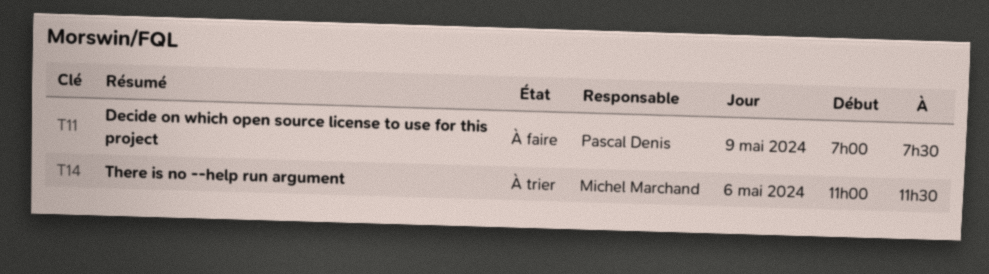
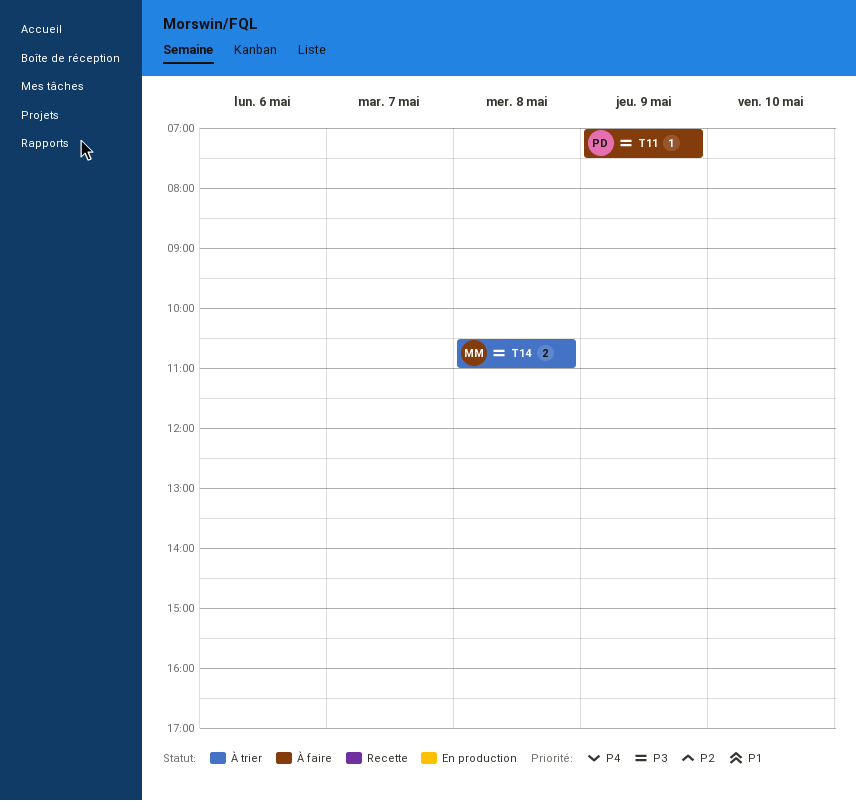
T14, day: May 6 -> May 8
T14, begins: 11:00 -> 10:30
T14, ends: 11:30 -> 11:00

